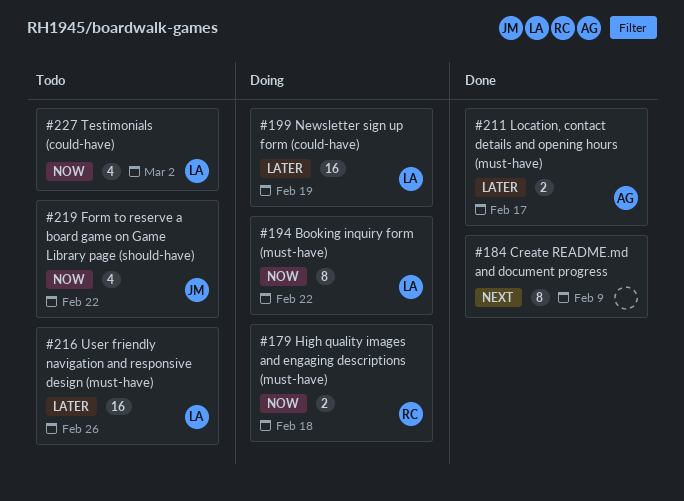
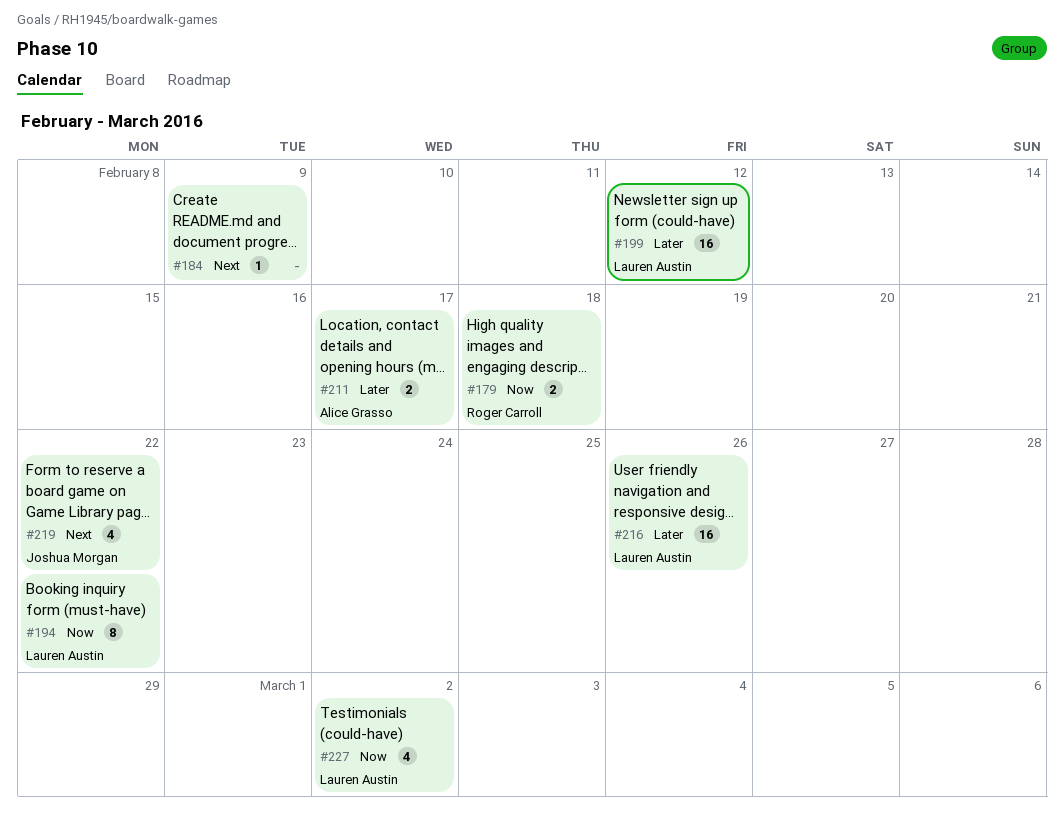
#184, estimate: 8 -> 1
#199, due: Feb 19 -> Feb 12
#219, priority: Now -> Next

